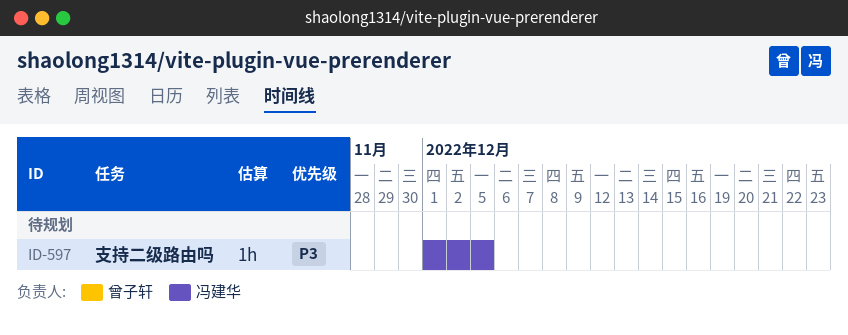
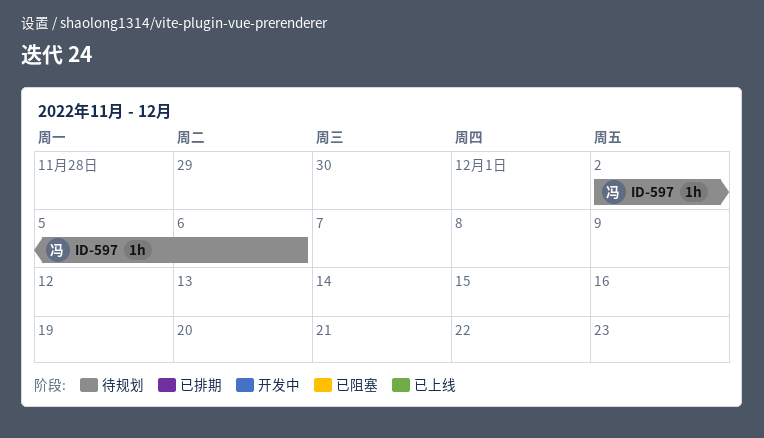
ID-597, start: Dec 1 -> Dec 2
ID-597, due: Dec 5 -> Dec 6

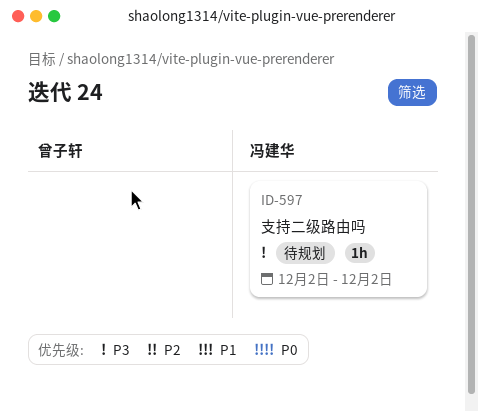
ID-597, due: Dec 6 -> Dec 2

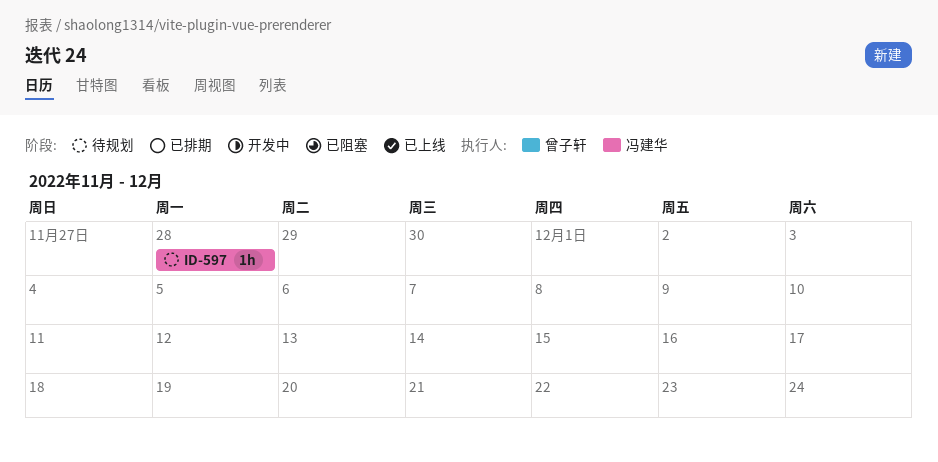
ID-597, start: Dec 2 -> Nov 28
ID-597, due: Dec 2 -> Nov 28

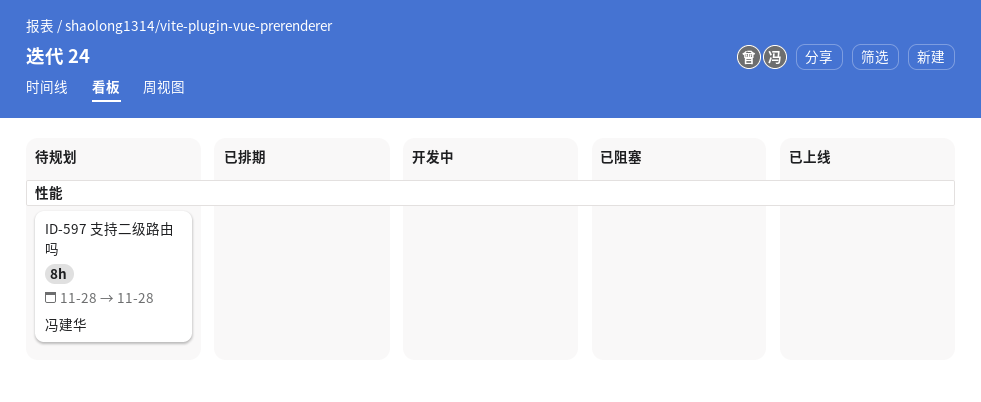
ID-597, estimate: 1h -> 8h

